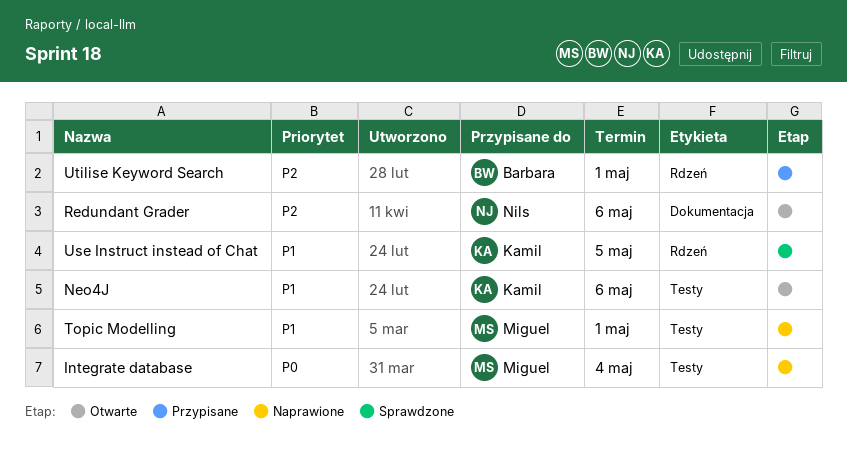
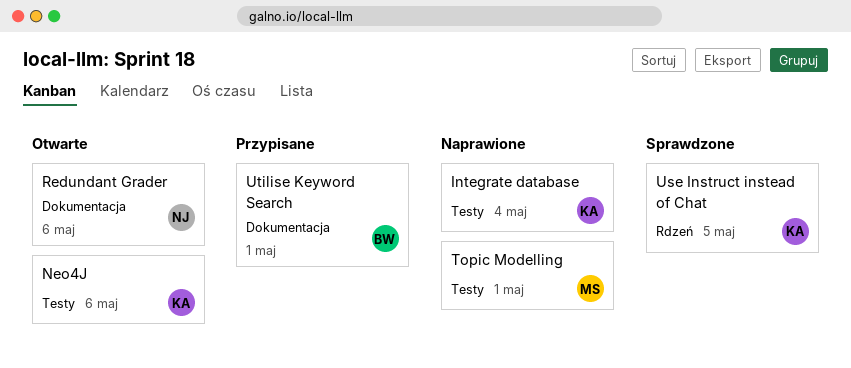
Integrate database, owner: Miguel -> Kamil
Utilise Keyword Search, label: Rdzeń -> Dokumentacja

